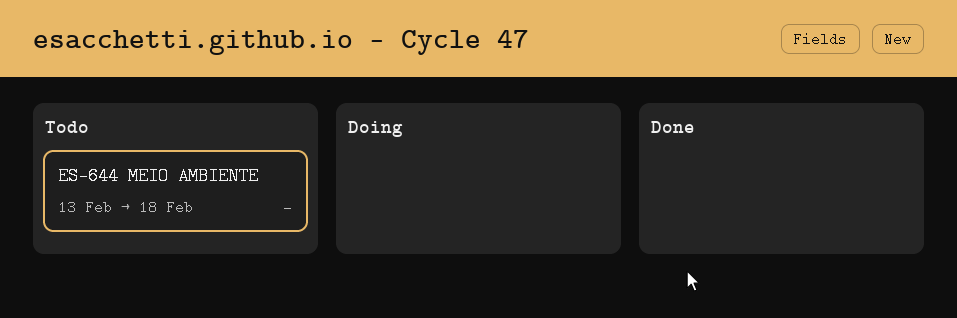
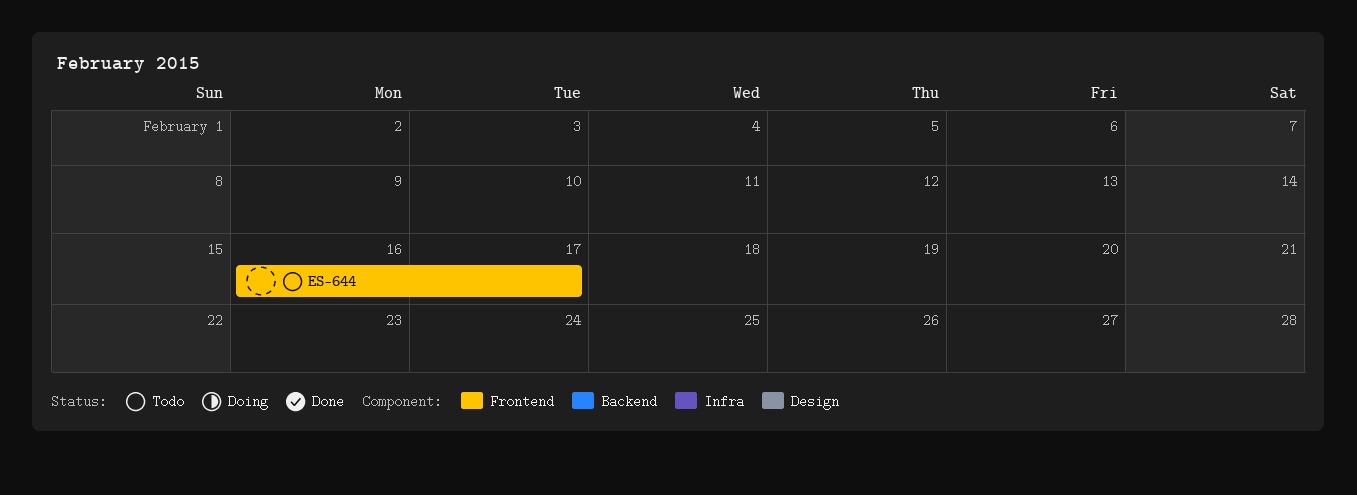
ES-644, start: Feb 13 -> Feb 16
ES-644, due: Feb 18 -> Feb 17

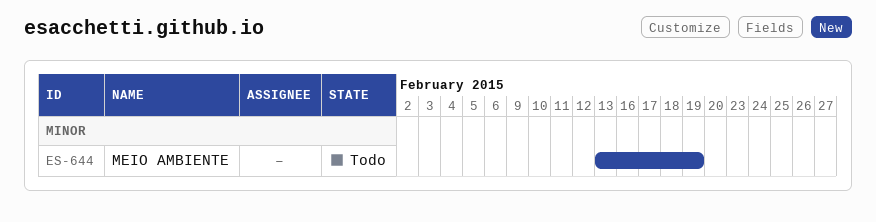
ES-644, start: Feb 16 -> Feb 13
ES-644, due: Feb 17 -> Feb 19

